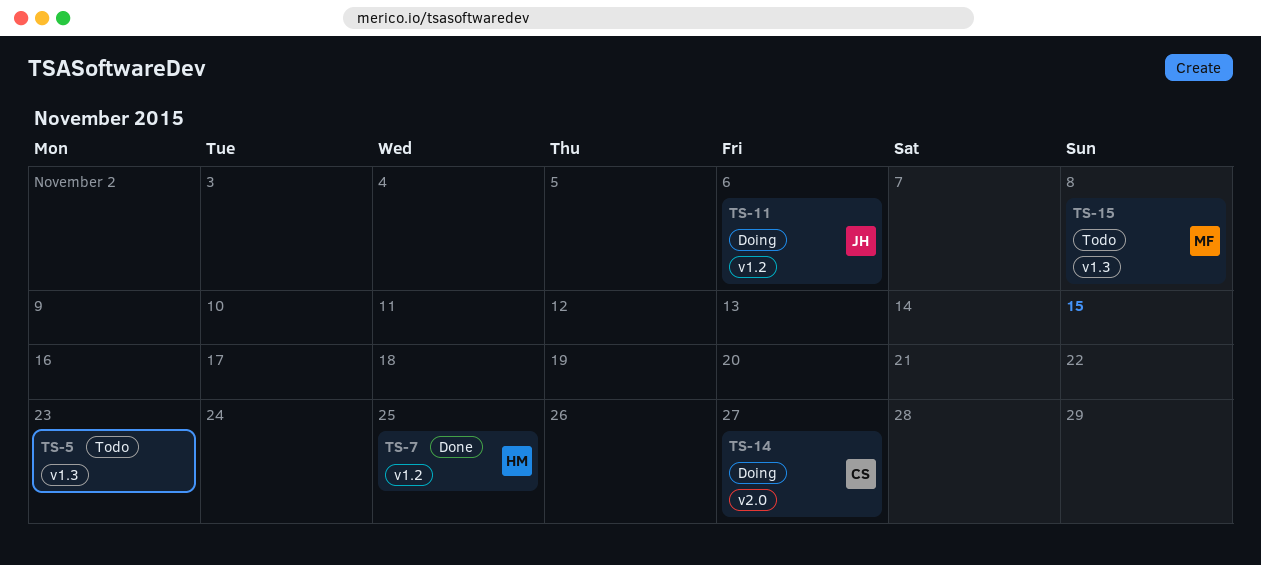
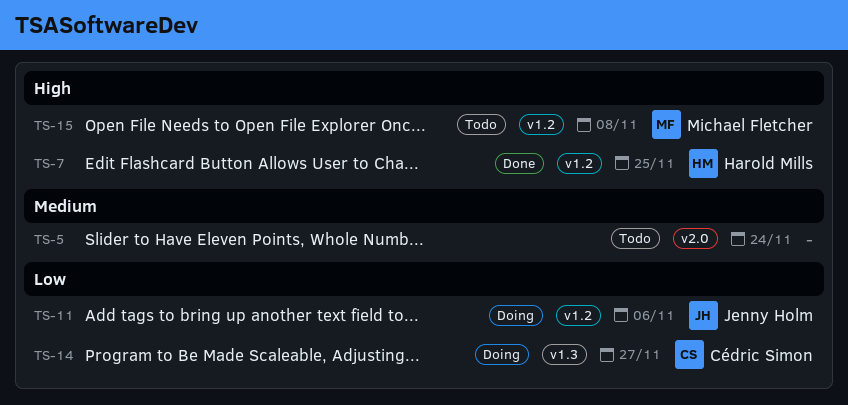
TS-5, label: v1.3 -> v2.0
TS-5, due: Nov 23 -> Nov 24
TS-14, label: v2.0 -> v1.3
TS-15, label: v1.3 -> v1.2

